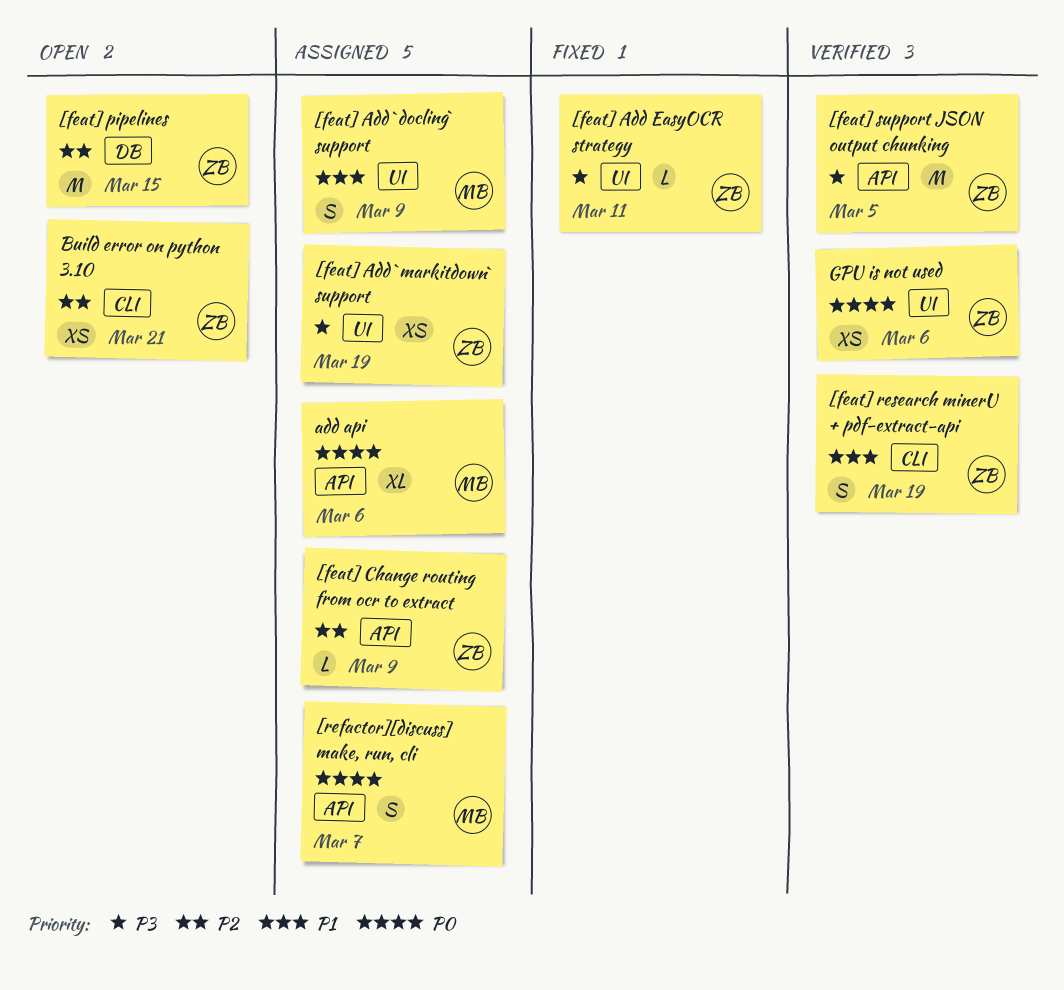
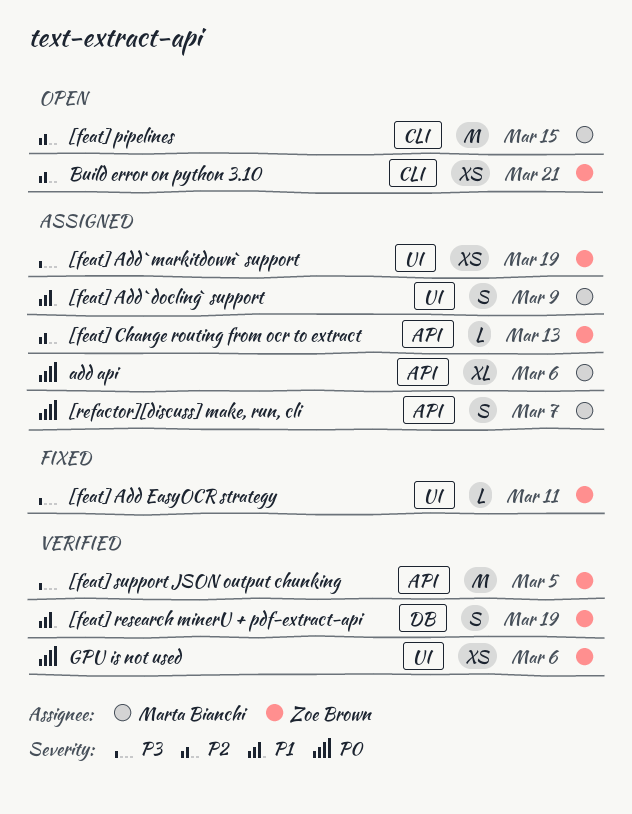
[feat] Change routing from ocr to extract, due: Mar 9 -> Mar 13
[feat] pipelines, owner: Zoe Brown -> Marta Bianchi
[feat] pipelines, label: DB -> CLI
[feat] research minerU + pdf-extract-api, label: CLI -> DB

